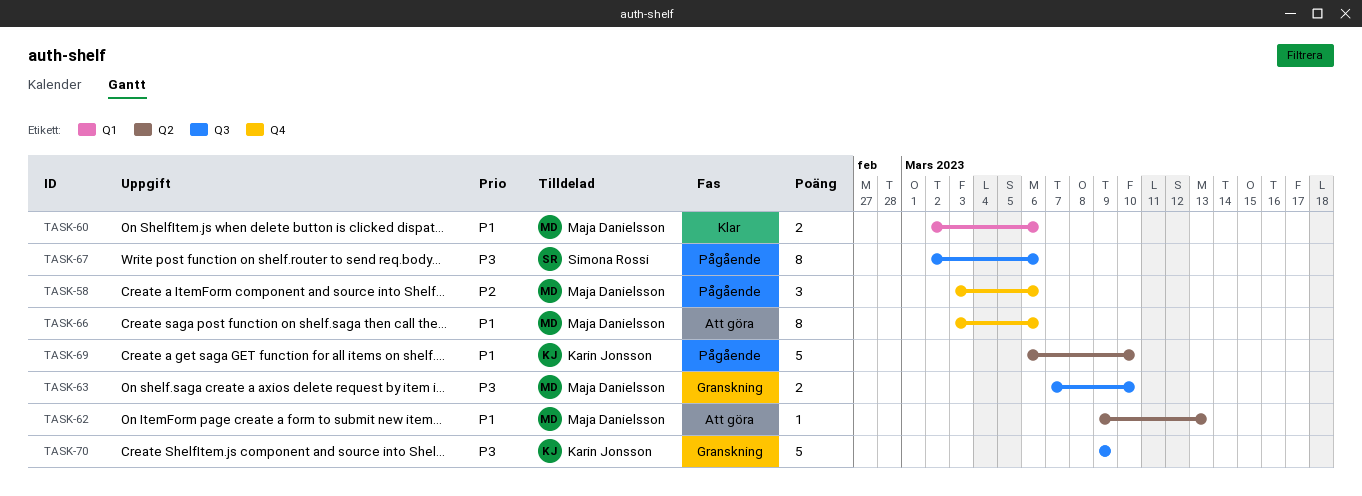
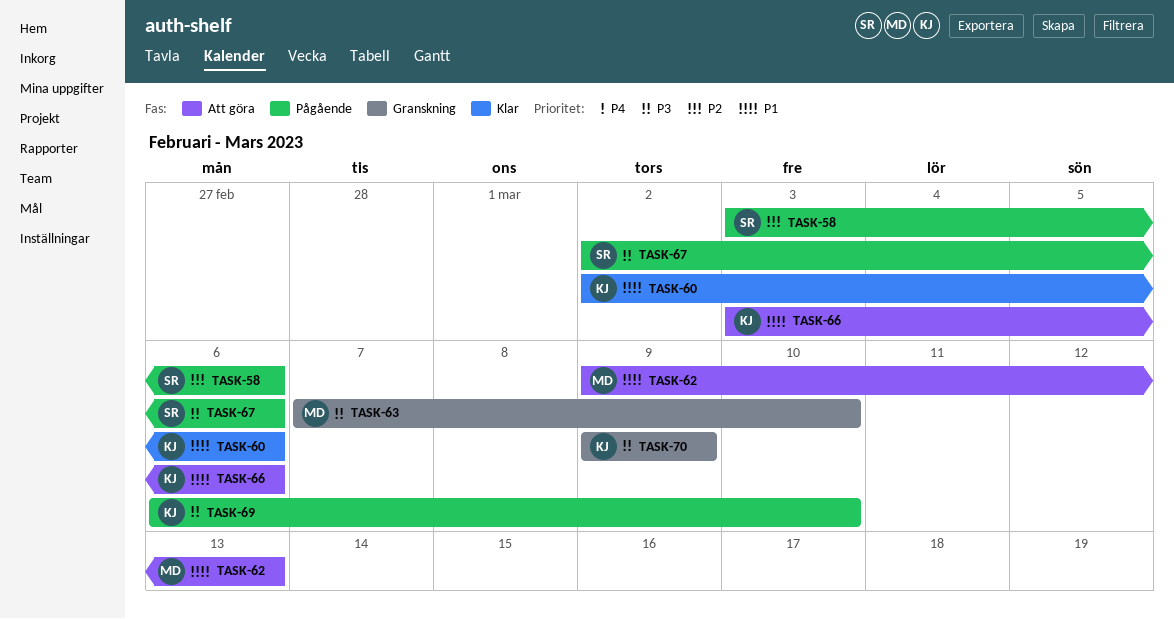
TASK-58, owner: Maja Danielsson -> Simona Rossi
TASK-60, owner: Maja Danielsson -> Karin Jonsson
TASK-66, owner: Maja Danielsson -> Karin Jonsson
TASK-69, priority: P1 -> P3

